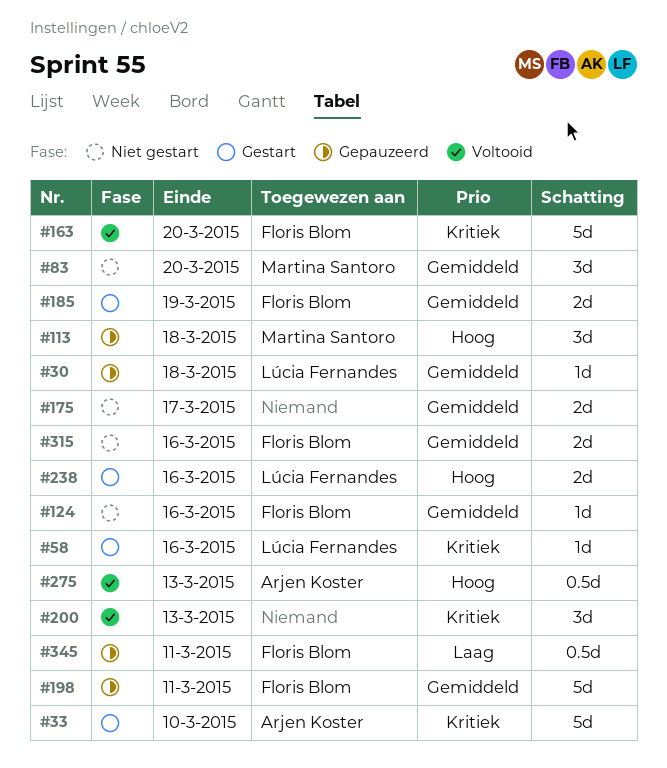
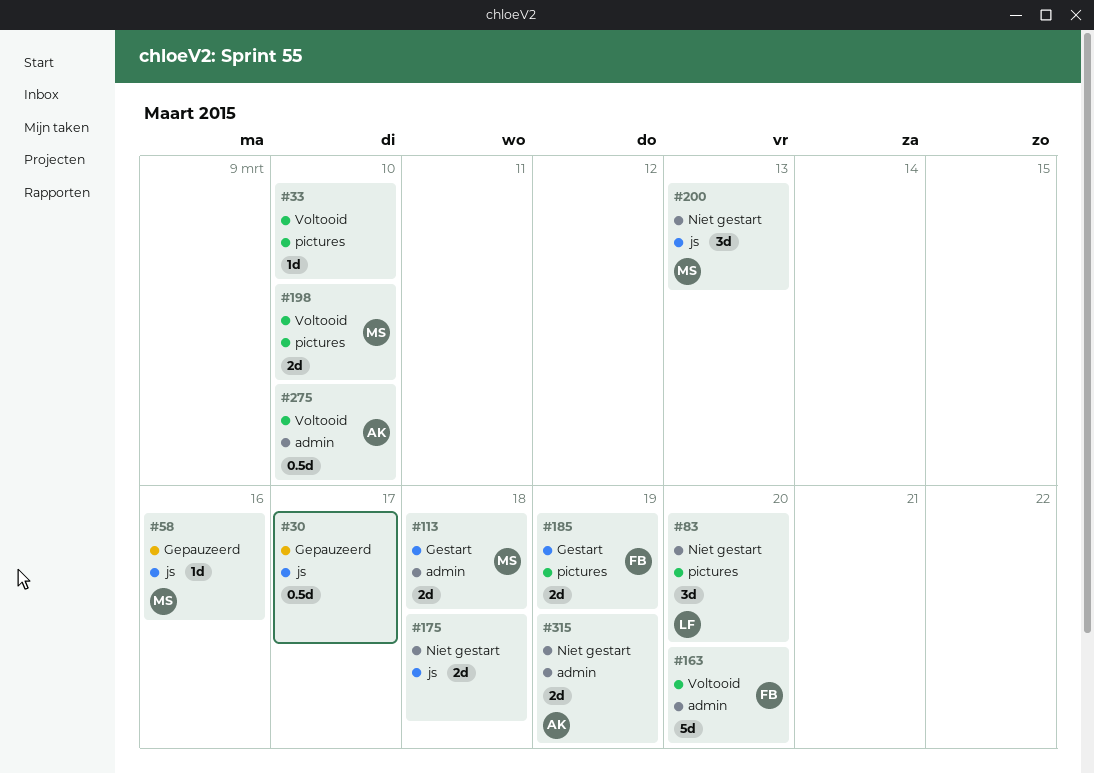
#30, owner: Lúcia Fernandes -> none
#30, estimate: 1d -> 0.5d
#30, due: Mar 18 -> Mar 17
#33, status: Gestart -> Voltooid
#33, owner: Arjen Koster -> none
#33, estimate: 5d -> 1d
#58, status: Gestart -> Gepauzeerd
#58, owner: Lúcia Fernandes -> Martina Santoro
#83, owner: Martina Santoro -> Lúcia Fernandes
#113, status: Gepauzeerd -> Gestart
#113, estimate: 3d -> 2d
#124: present -> none
#175, due: Mar 17 -> Mar 18
#198, status: Gepauzeerd -> Voltooid
#198, owner: Floris Blom -> Martina Santoro
#198, estimate: 5d -> 2d
#198, due: Mar 11 -> Mar 10
#200, status: Voltooid -> Niet gestart
#200, owner: none -> Martina Santoro
#238: present -> none
#275, due: Mar 13 -> Mar 10
#315, owner: Floris Blom -> Arjen Koster
#315, due: Mar 16 -> Mar 19
#345: present -> none

